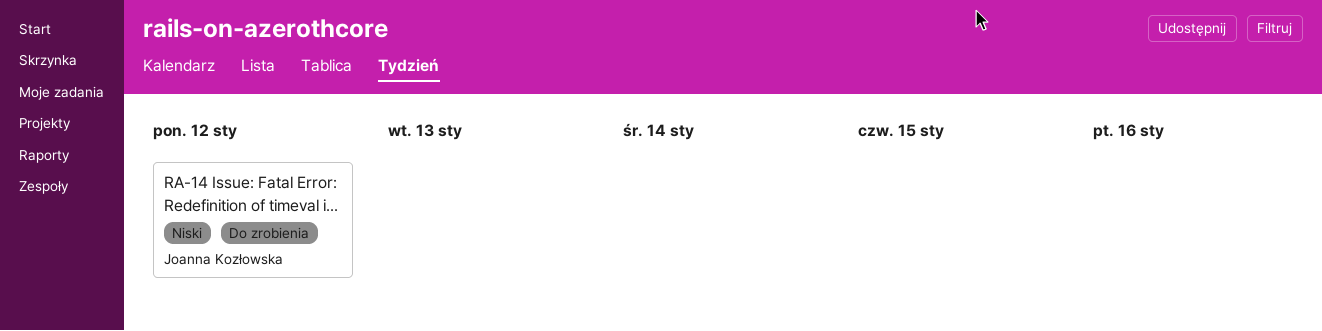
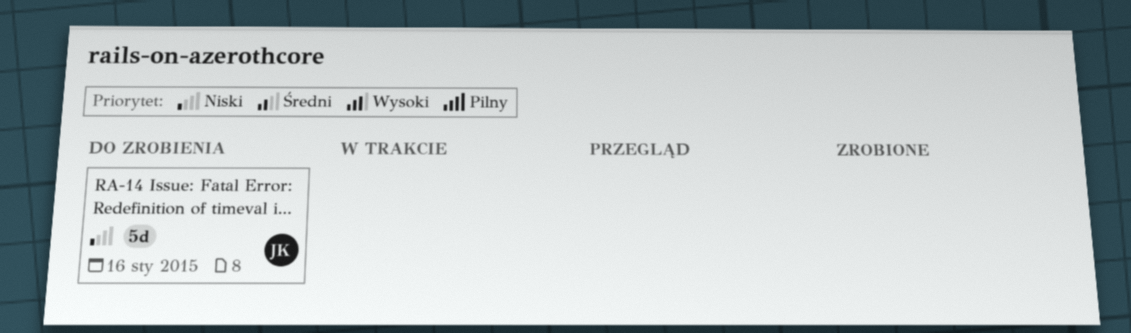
RA-14, due: Jan 12 -> Jan 16

